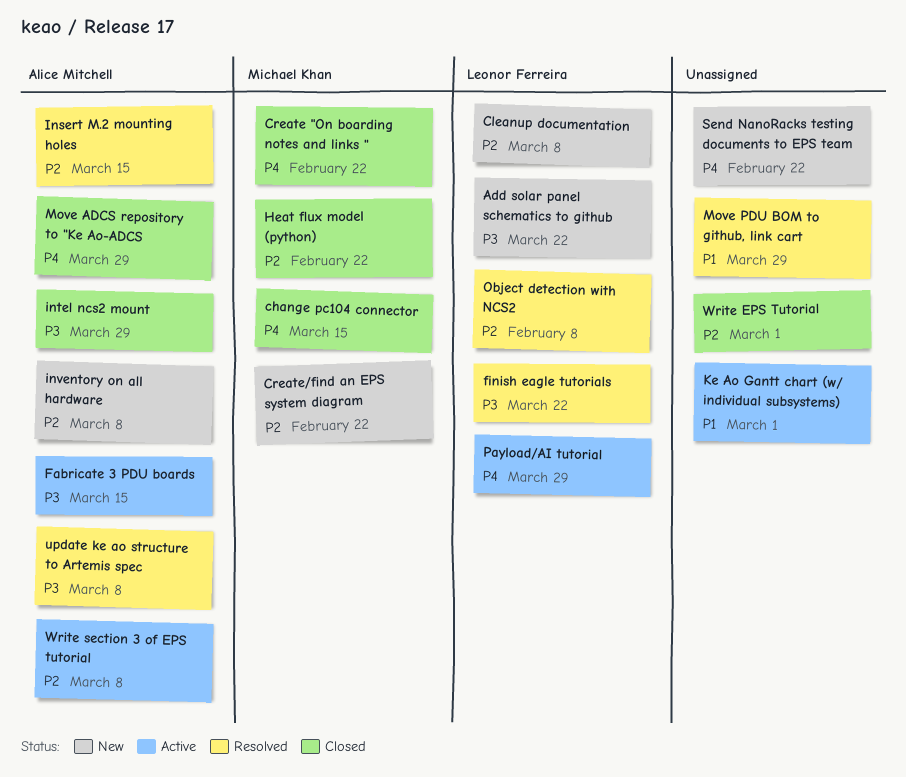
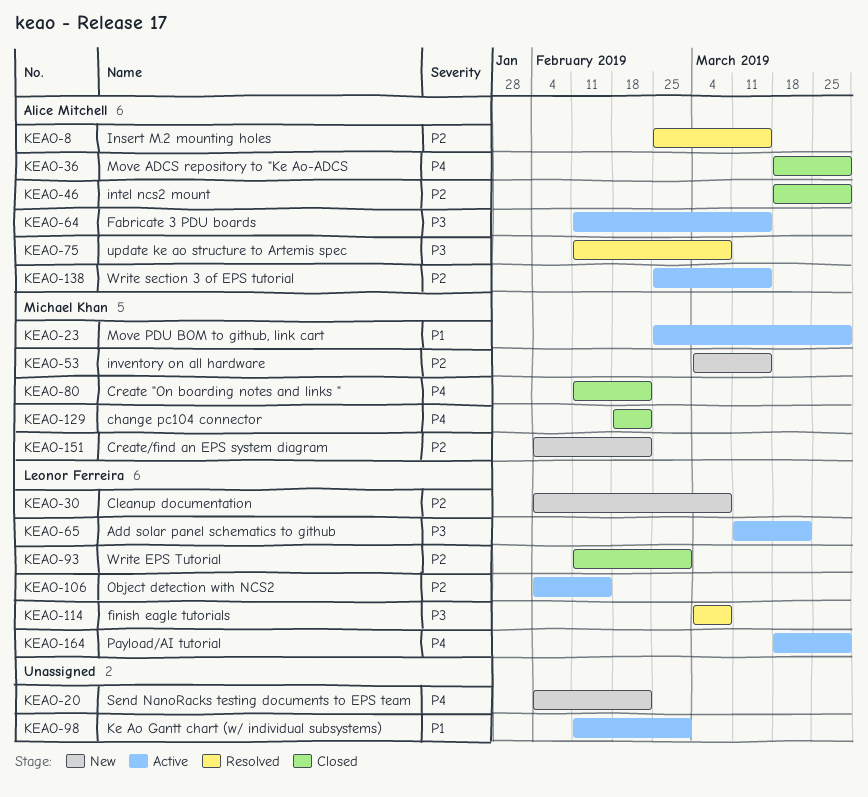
Add solar panel schematics to github, status: New -> Active
change pc104 connector, due: Mar 15 -> Feb 22
finish eagle tutorials, due: Mar 22 -> Mar 8
Heat flux model (python): present -> none
intel ncs2 mount, priority: P3 -> P2
inventory on all hardware, owner: Alice Mitchell -> Michael Khan
inventory on all hardware, due: Mar 8 -> Mar 15
Move PDU BOM to github, link cart, status: Resolved -> Active
Move PDU BOM to github, link cart, owner: none -> Michael Khan
Object detection with NCS2, status: Resolved -> Active
Object detection with NCS2, due: Feb 8 -> Feb 15
Write EPS Tutorial, owner: none -> Leonor Ferreira
Write section 3 of EPS tutorial, due: Mar 8 -> Mar 15

